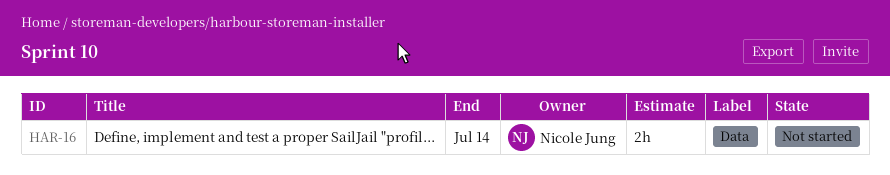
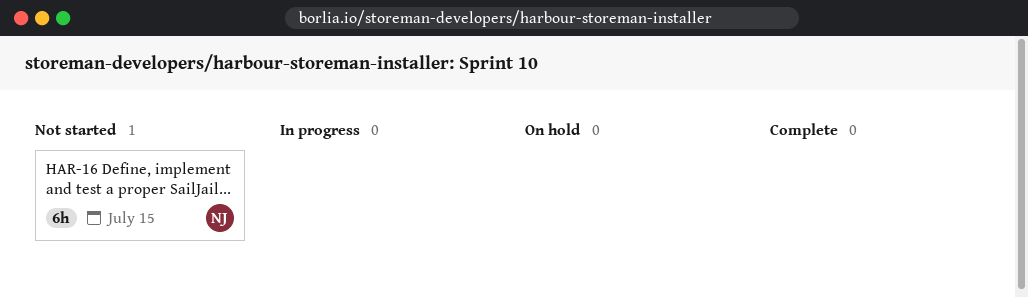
HAR-16, estimate: 2h -> 6h
HAR-16, due: Jul 14 -> Jul 15

